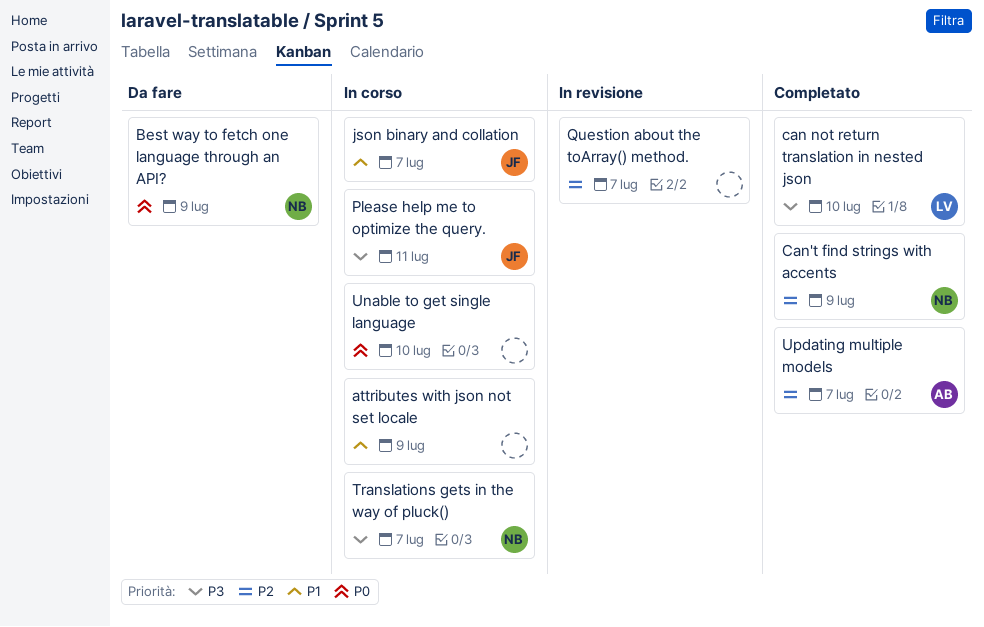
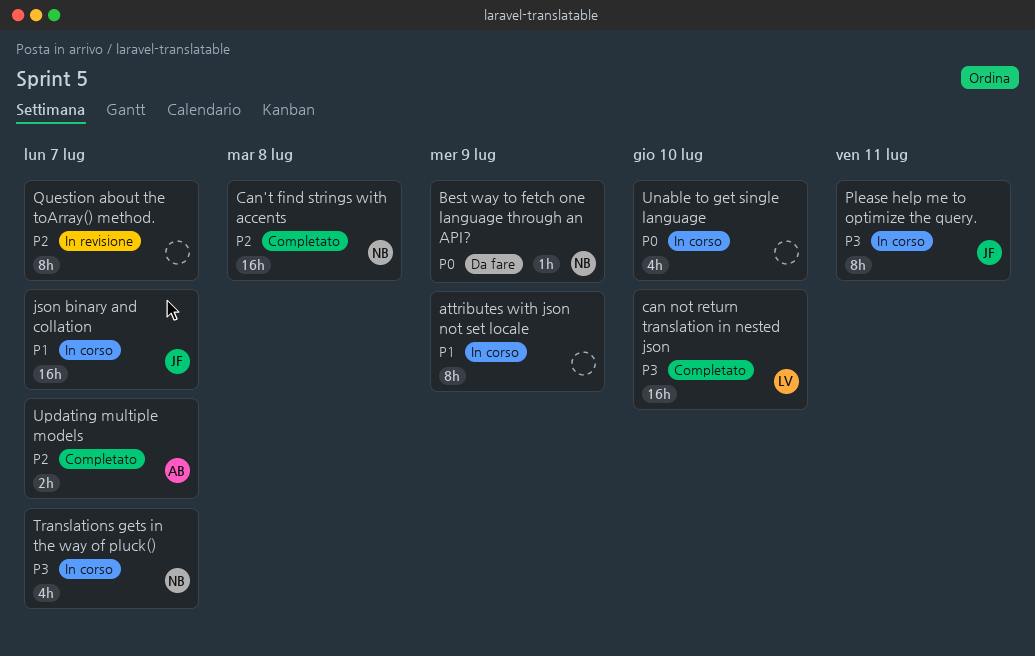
Can't find strings with accents, due: Jul 9 -> Jul 8

